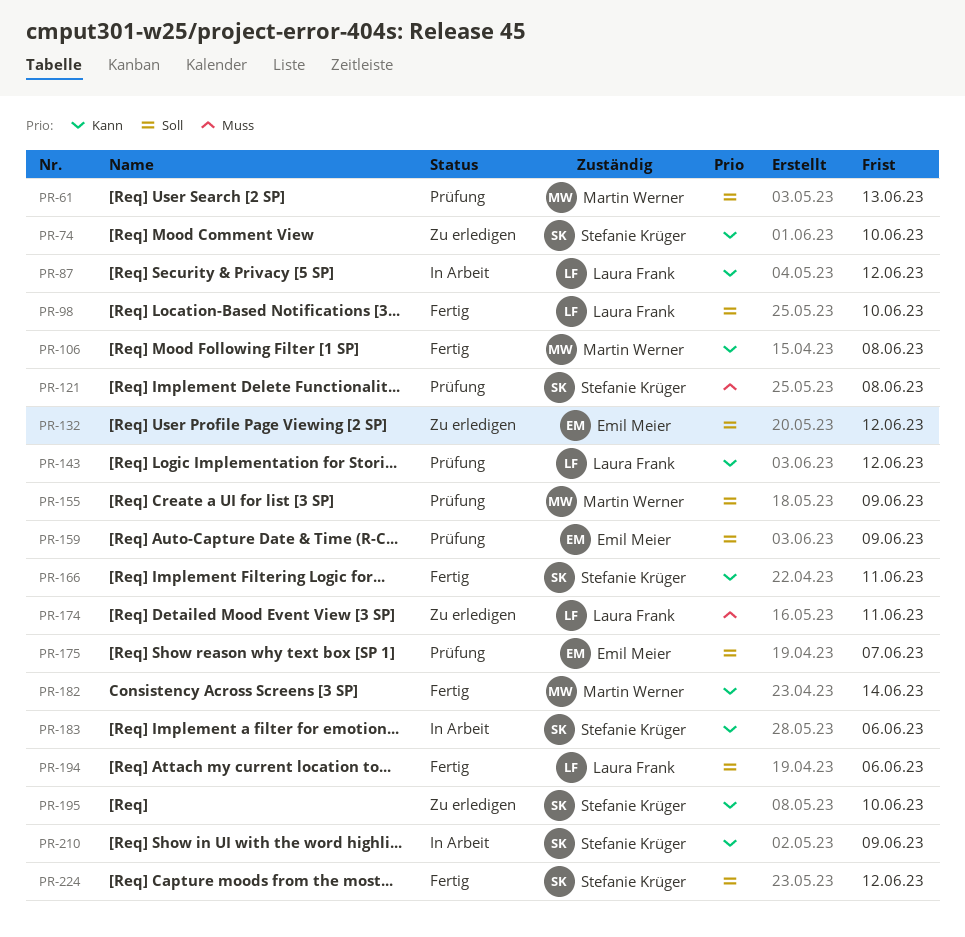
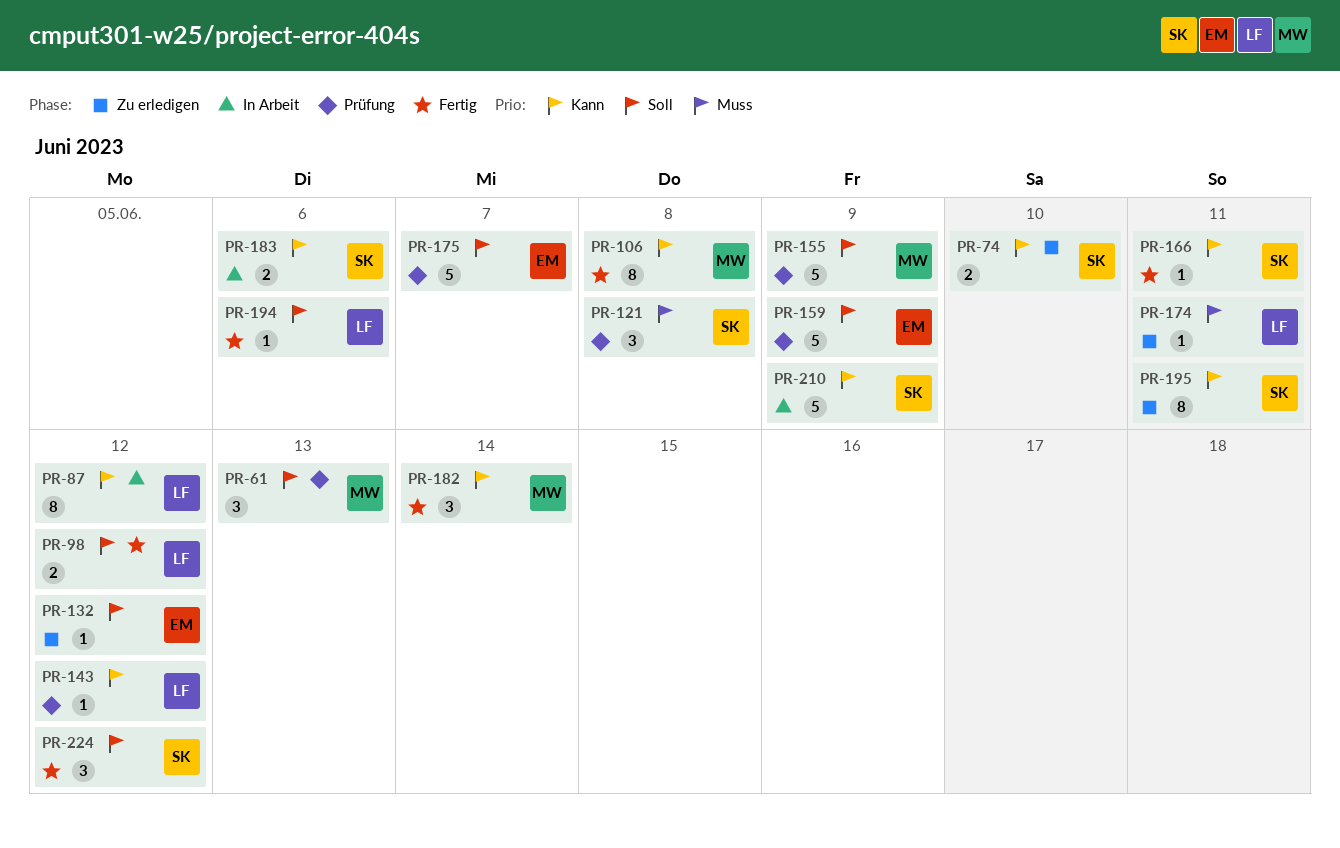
PR-98, due: Jun 10 -> Jun 12
PR-195, due: Jun 10 -> Jun 11

